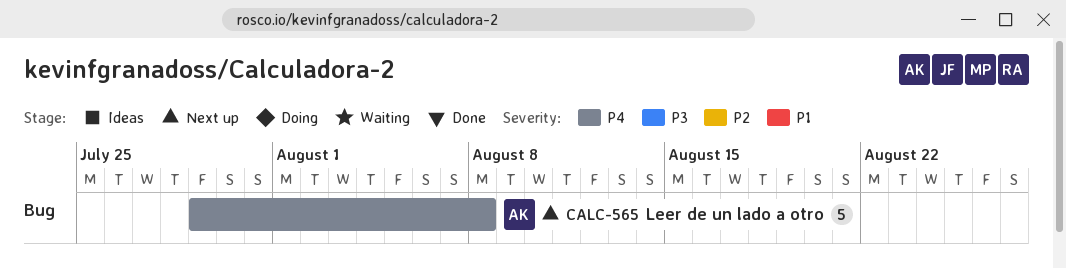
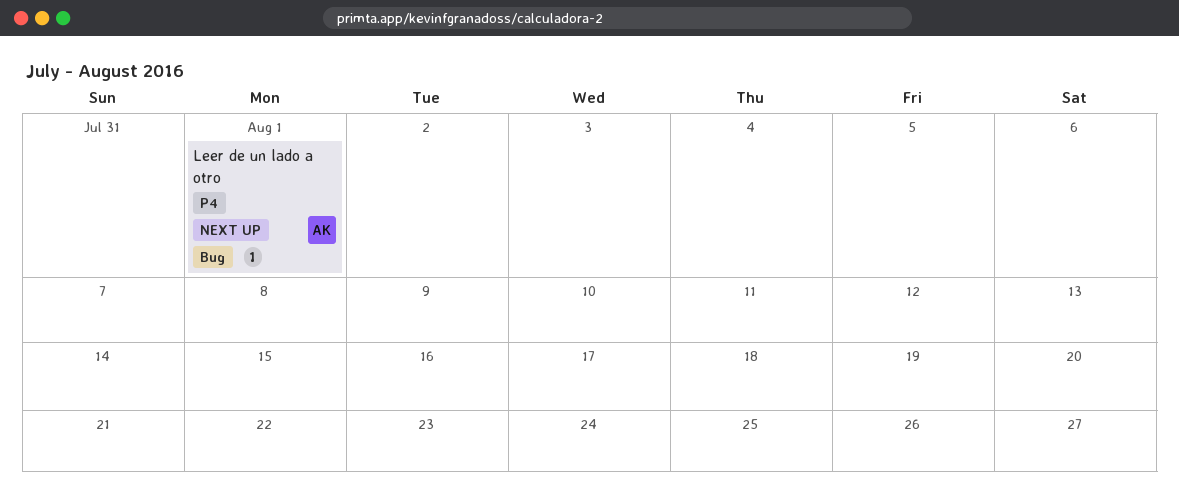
Leer de un lado a otro, estimate: 5 -> 1
Leer de un lado a otro, due: Aug 8 -> Aug 1

